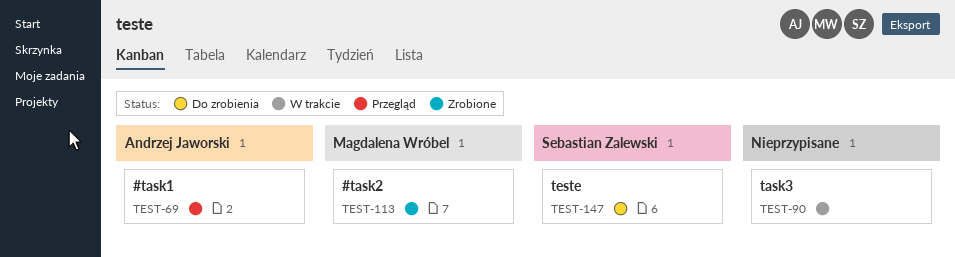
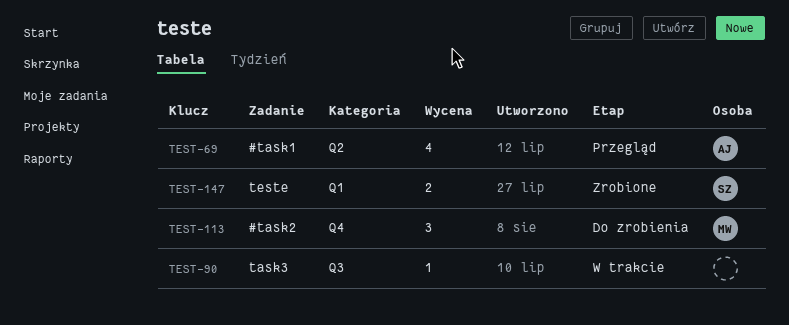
TEST-113, status: Zrobione -> Do zrobienia
TEST-147, status: Do zrobienia -> Zrobione

